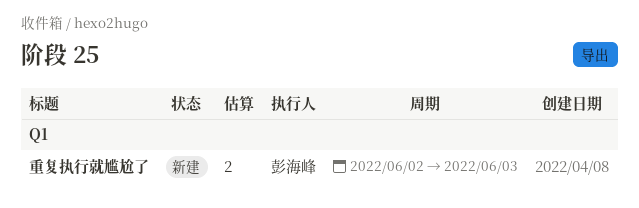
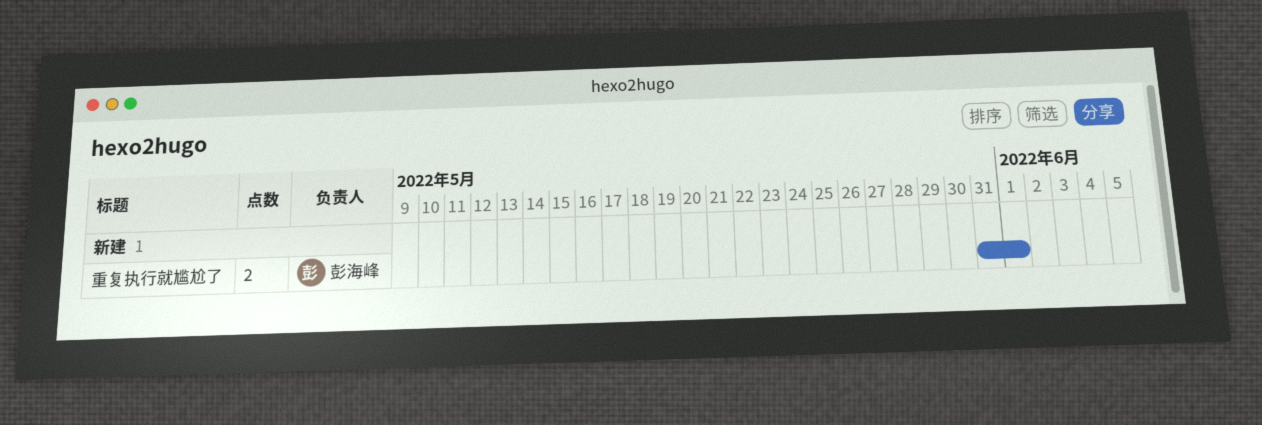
重复执行就尴尬了, start: Jun 2 -> May 31
重复执行就尴尬了, due: Jun 3 -> Jun 1

